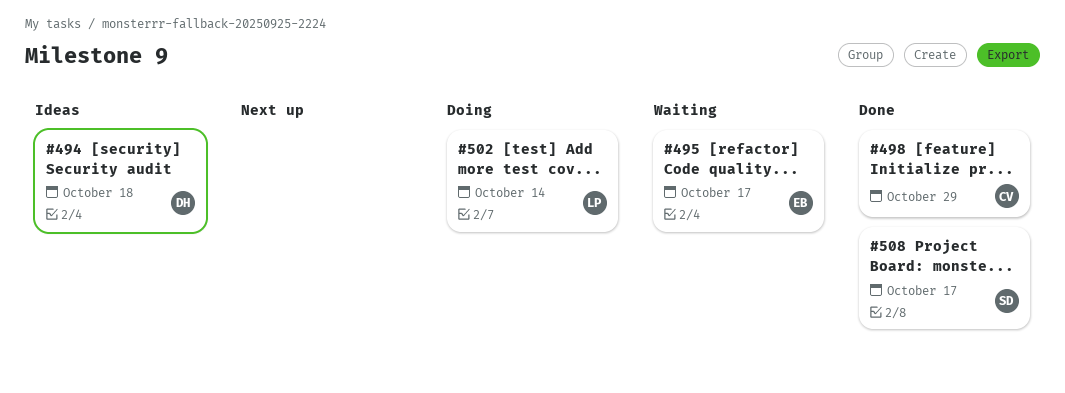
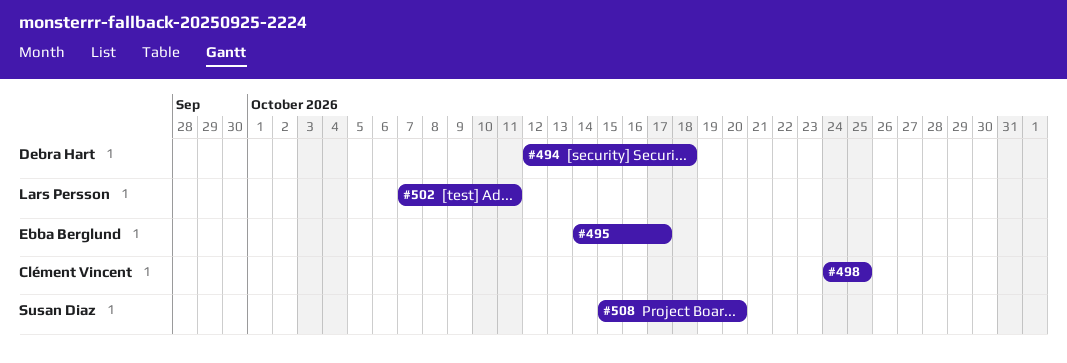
#498, due: Oct 29 -> Oct 25
#502, due: Oct 14 -> Oct 11
#508, due: Oct 17 -> Oct 20

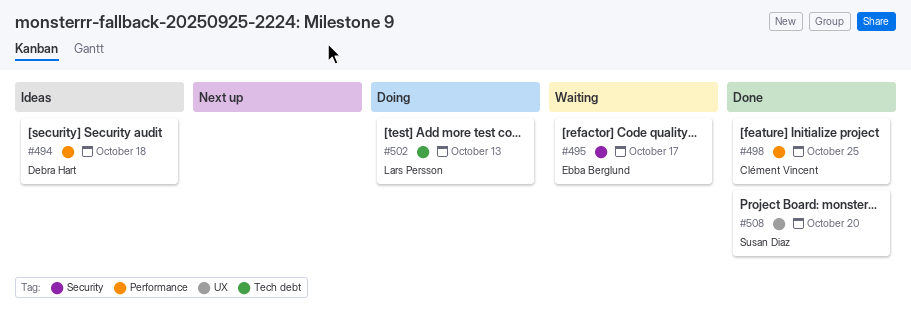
#502, due: Oct 11 -> Oct 13

